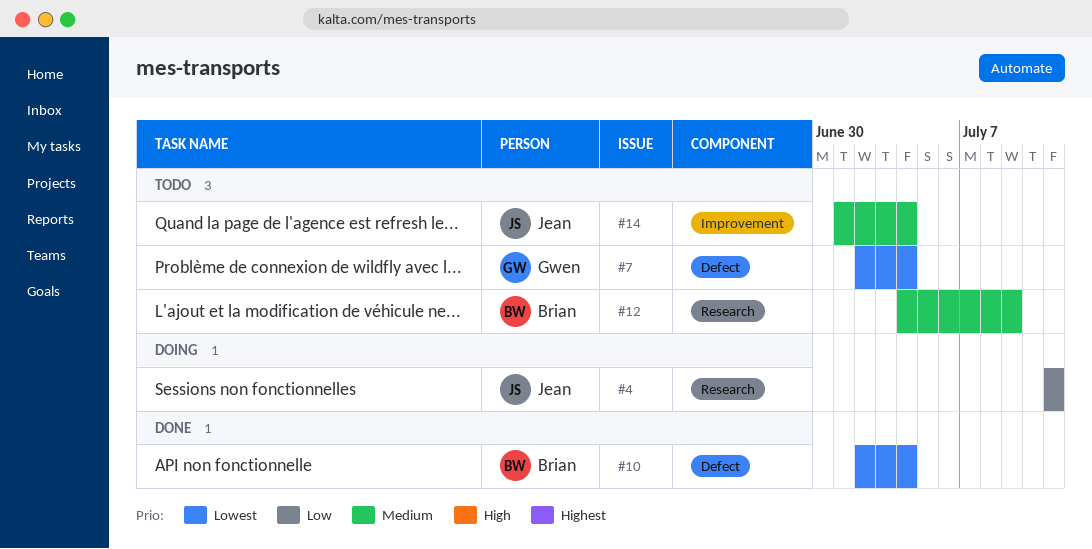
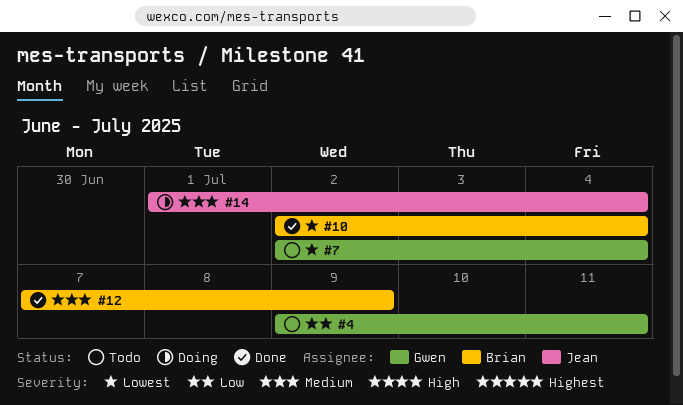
#4, status: Doing -> Todo
#4, owner: Jean -> Gwen
#4, start: Jul 11 -> Jul 9
#12, status: Todo -> Done
#12, start: Jul 4 -> Jul 7
#14, status: Todo -> Doing

